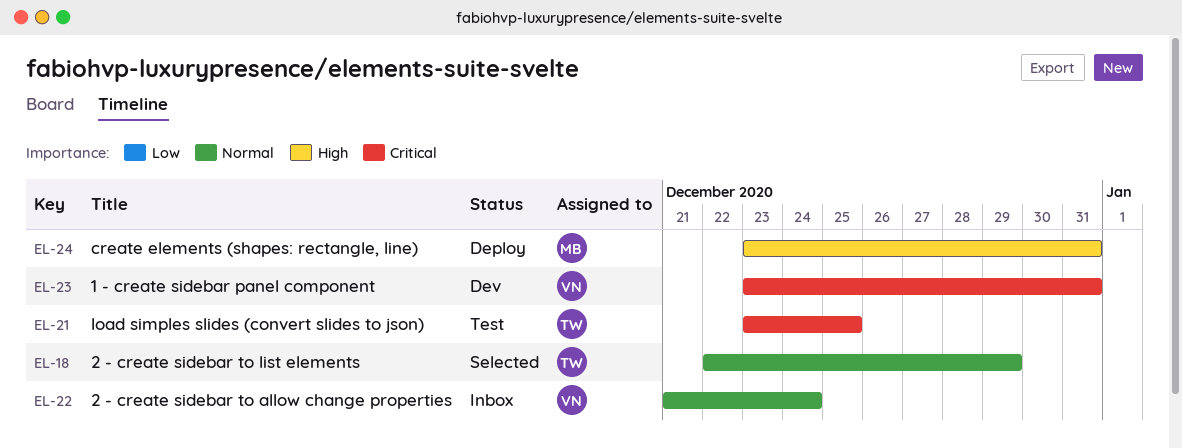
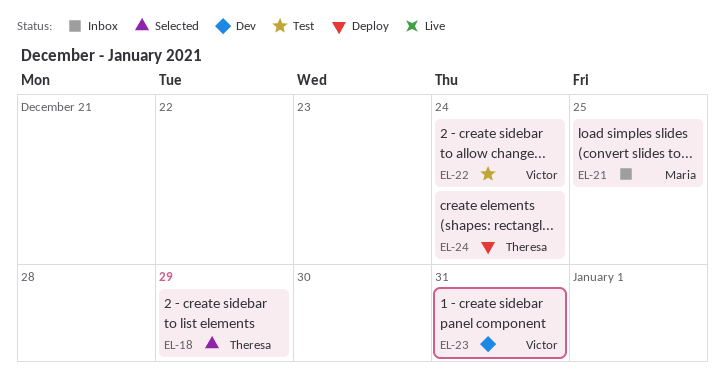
EL-21, status: Test -> Inbox
EL-21, owner: Theresa -> Maria
EL-22, status: Inbox -> Test
EL-24, owner: Maria -> Theresa
EL-24, due: Dec 31 -> Dec 24

